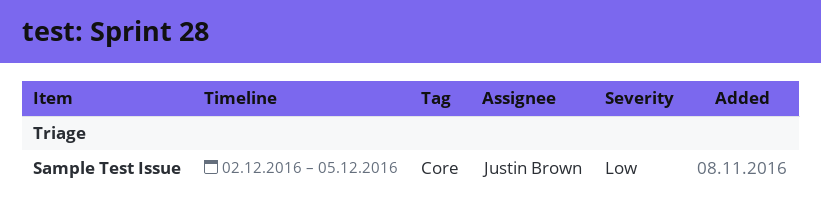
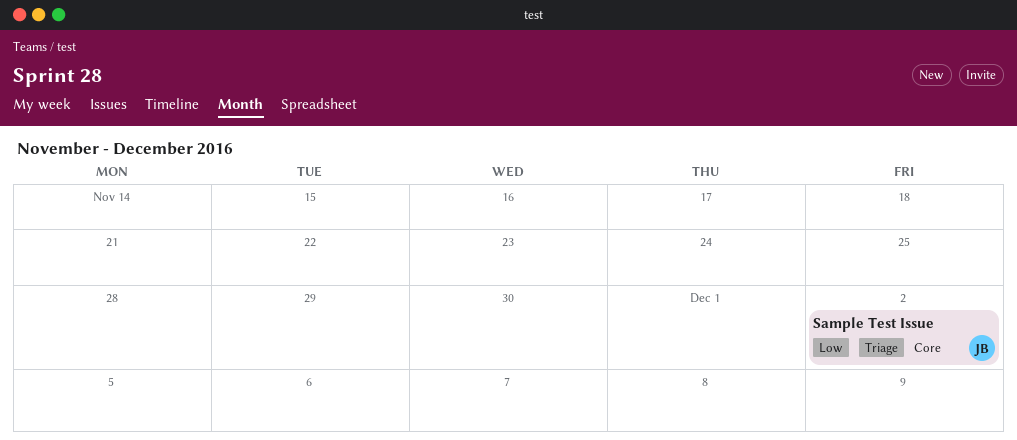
Sample Test Issue, due: Dec 5 -> Dec 2

